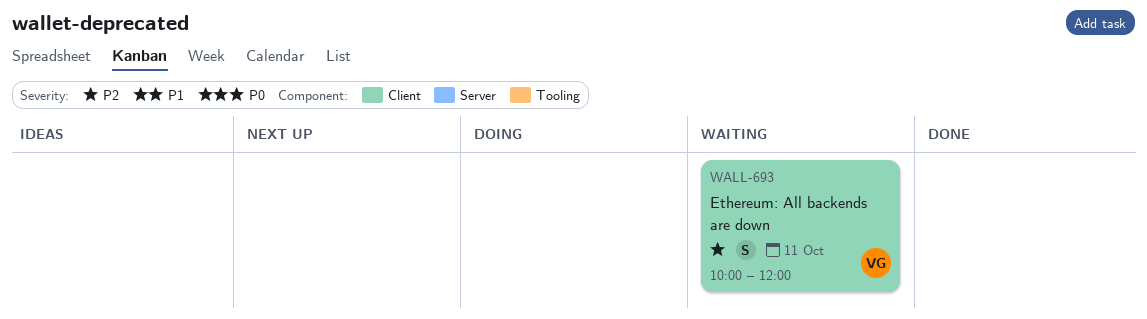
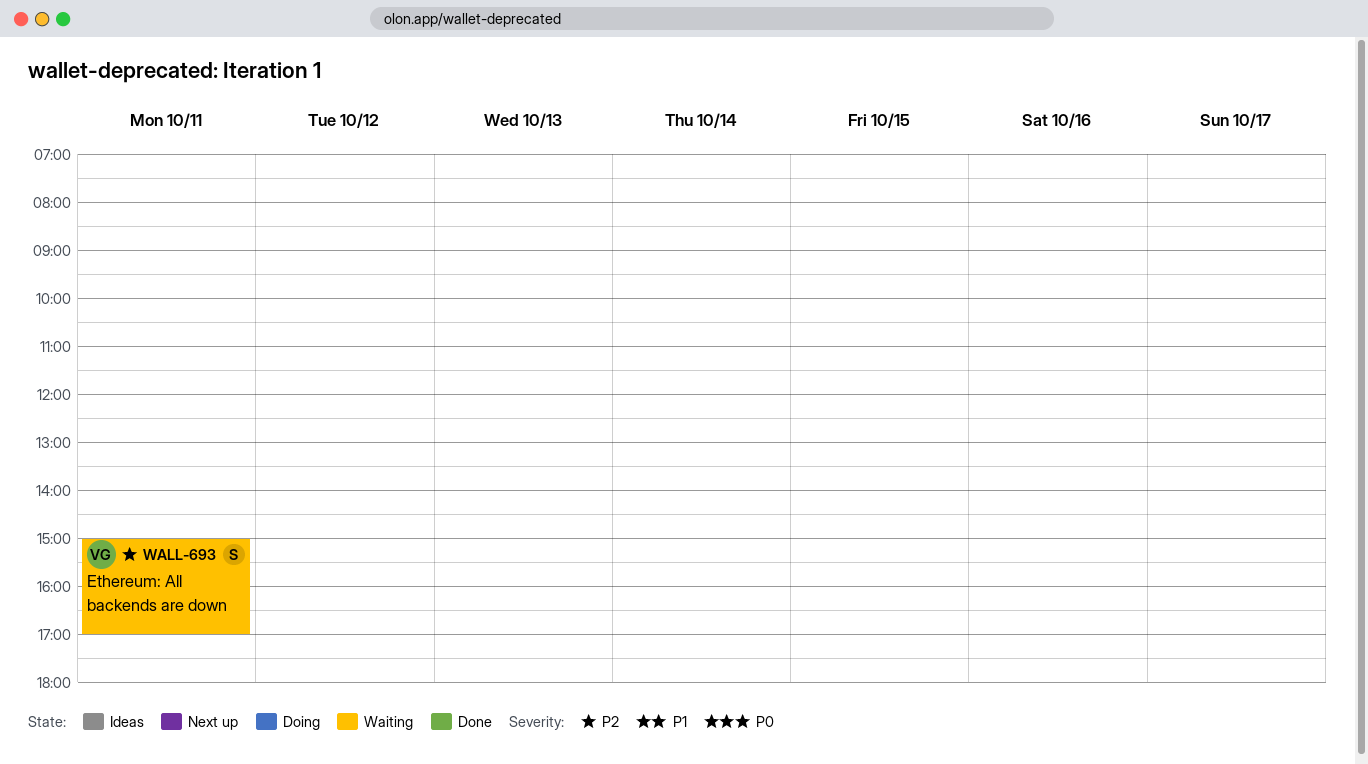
WALL-693, begins: 10:00 -> 15:00
WALL-693, ends: 12:00 -> 17:00

